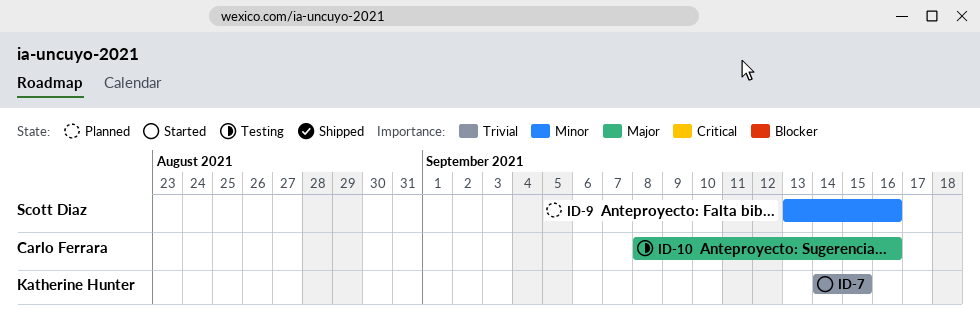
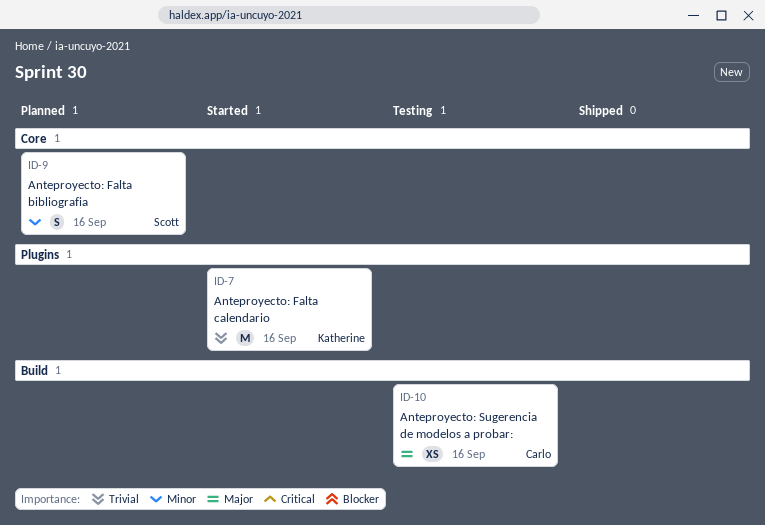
ID-7, due: Sep 15 -> Sep 16

